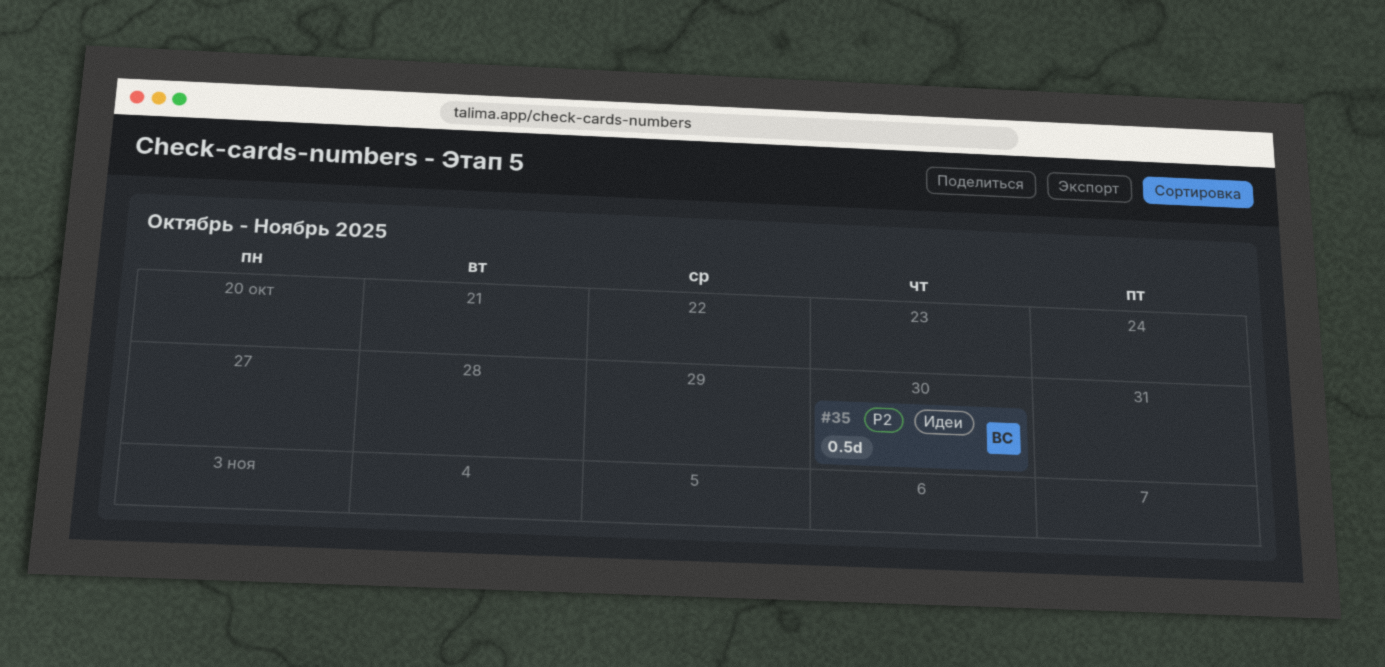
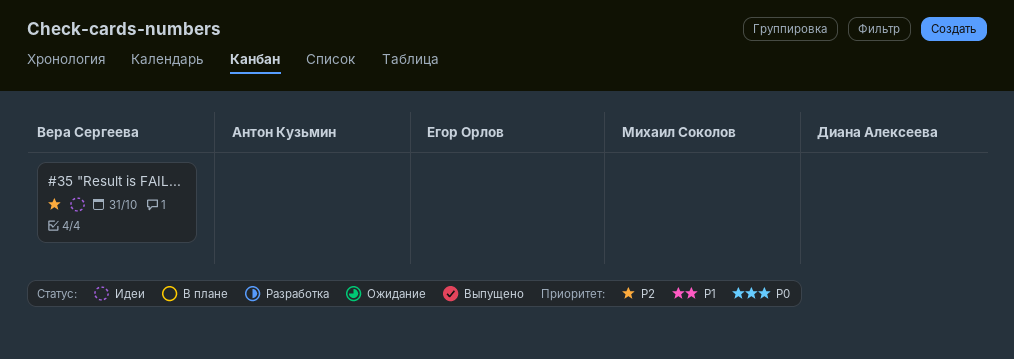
#35, due: Oct 30 -> Oct 31

